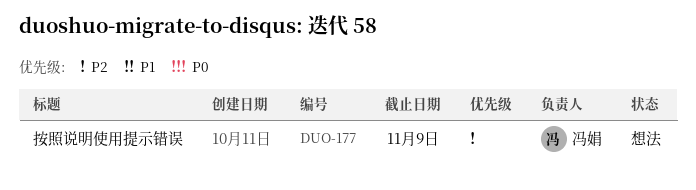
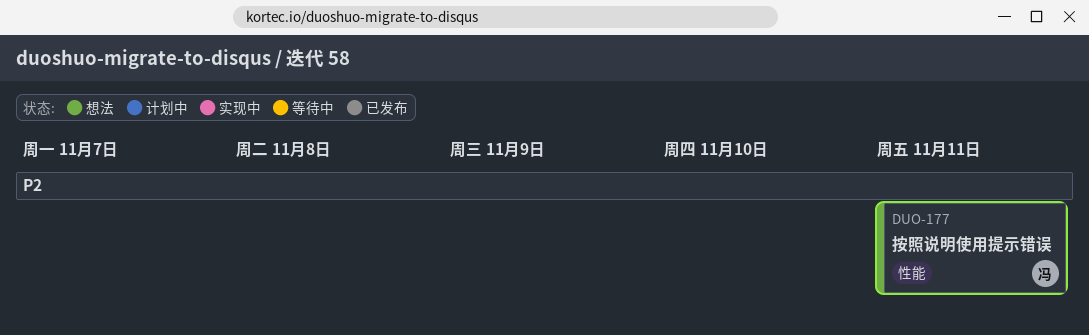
DUO-177, due: Nov 9 -> Nov 11

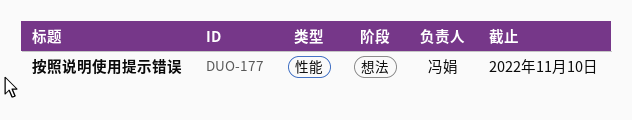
DUO-177, due: Nov 11 -> Nov 10

